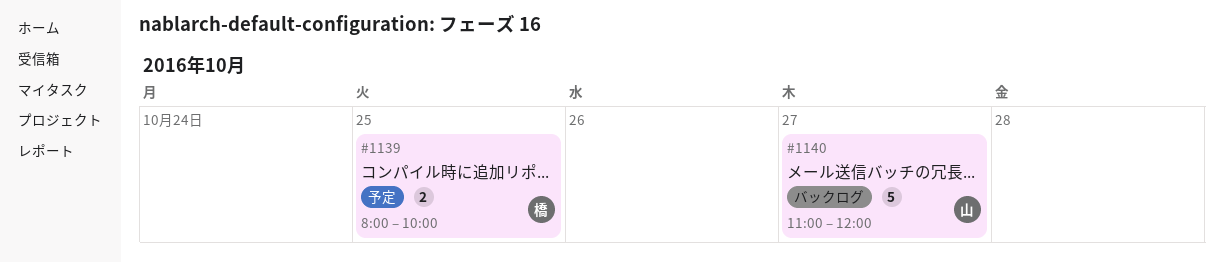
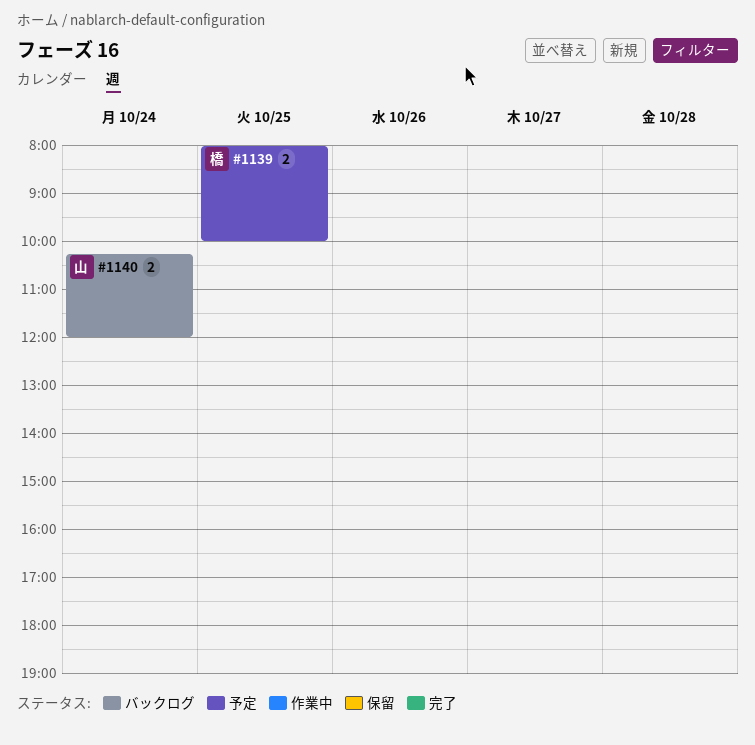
#1140, estimate: 5 -> 2
#1140, day: Oct 27 -> Oct 24
#1140, begins: 11:00 -> 10:15

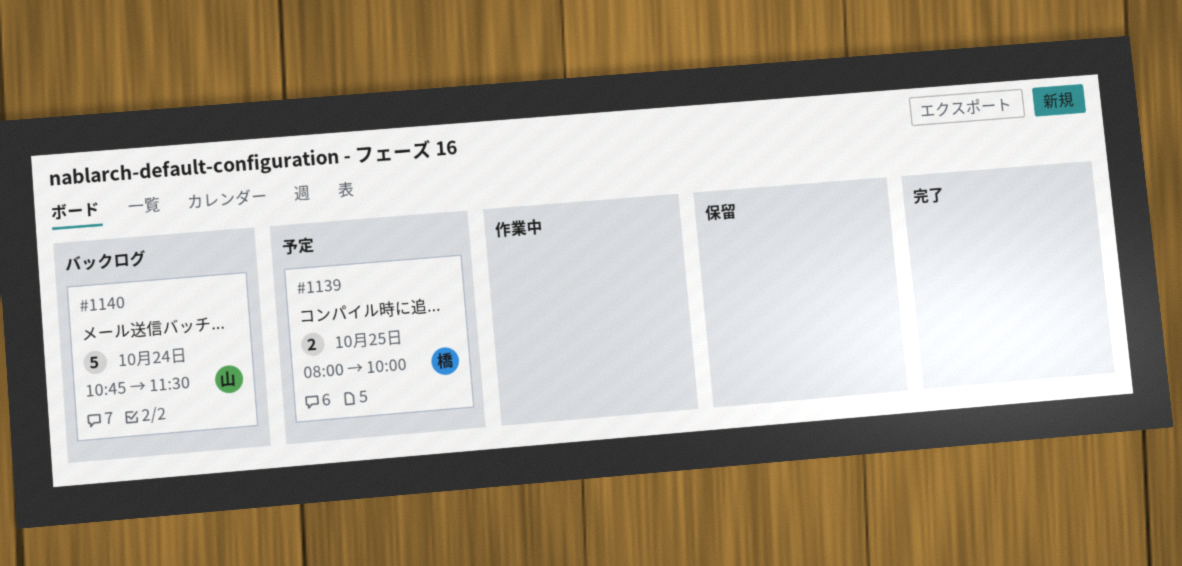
#1140, estimate: 2 -> 5
#1140, begins: 10:15 -> 10:45
#1140, ends: 12:00 -> 11:30

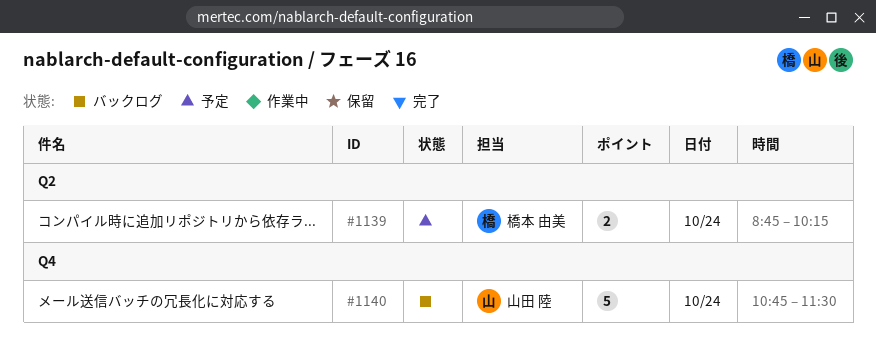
#1139, day: Oct 25 -> Oct 24
#1139, begins: 08:00 -> 08:45
#1139, ends: 10:00 -> 10:15

